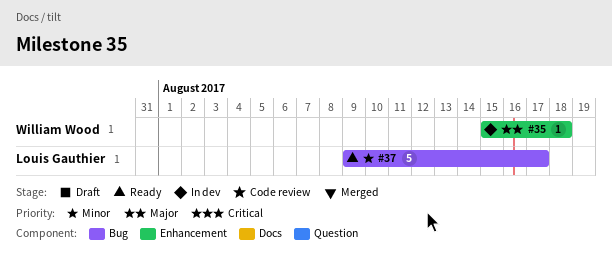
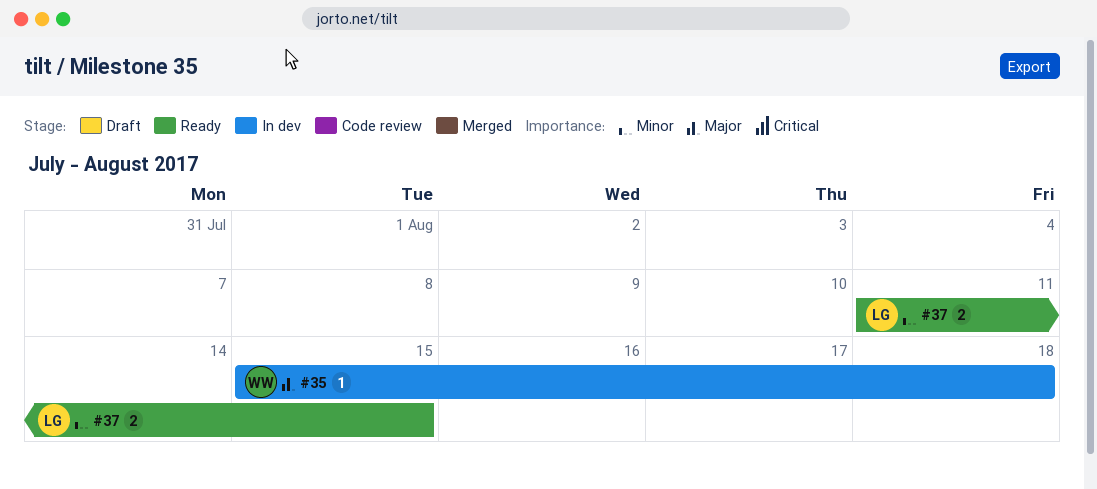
#37, estimate: 5 -> 2
#37, start: Aug 9 -> Aug 11
#37, due: Aug 17 -> Aug 15

